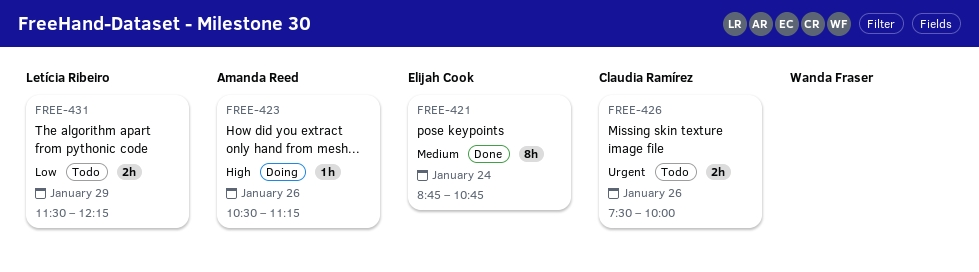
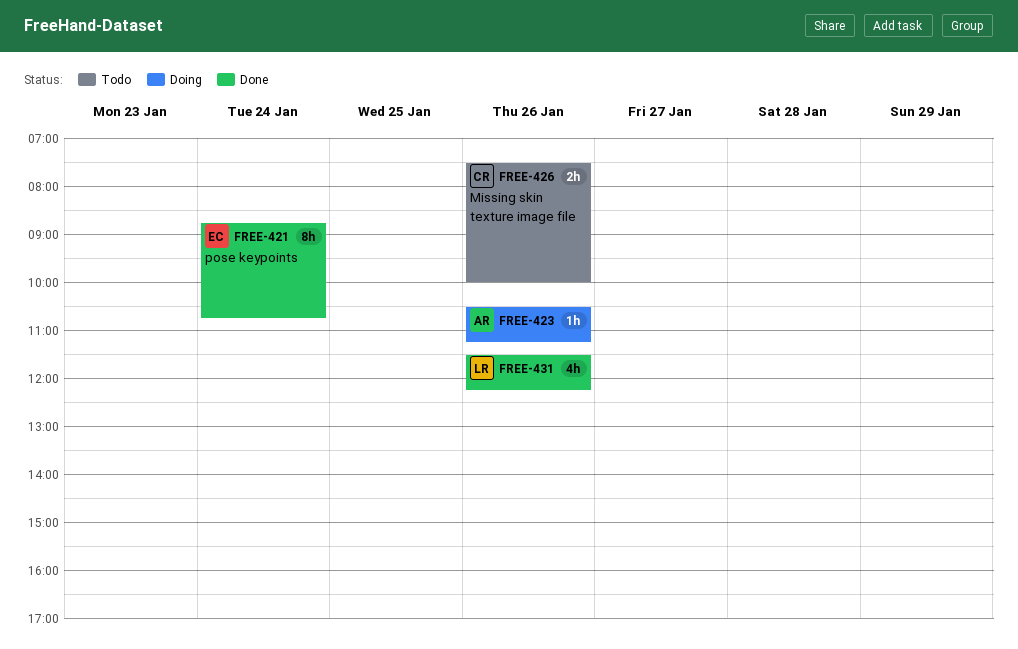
FREE-431, status: Todo -> Done
FREE-431, estimate: 2h -> 4h
FREE-431, day: Jan 29 -> Jan 26

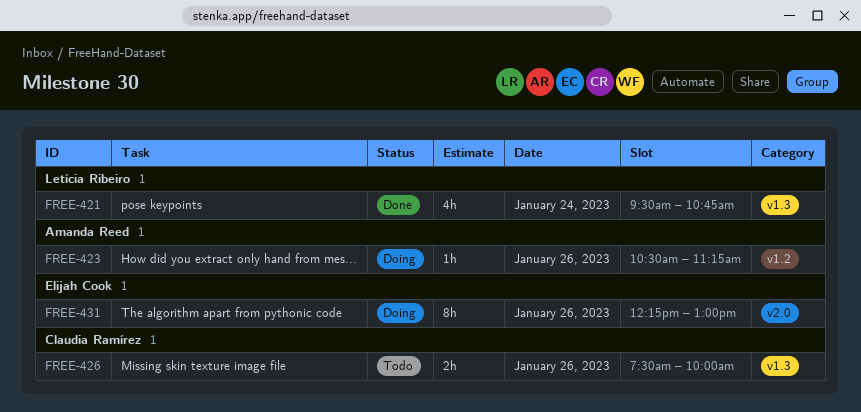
FREE-421, owner: Elijah Cook -> Letícia Ribeiro
FREE-421, estimate: 8h -> 4h
FREE-421, begins: 08:45 -> 09:30
FREE-431, status: Done -> Doing
FREE-431, owner: Letícia Ribeiro -> Elijah Cook
FREE-431, estimate: 4h -> 8h
FREE-431, begins: 11:30 -> 12:15
FREE-431, ends: 12:15 -> 13:00

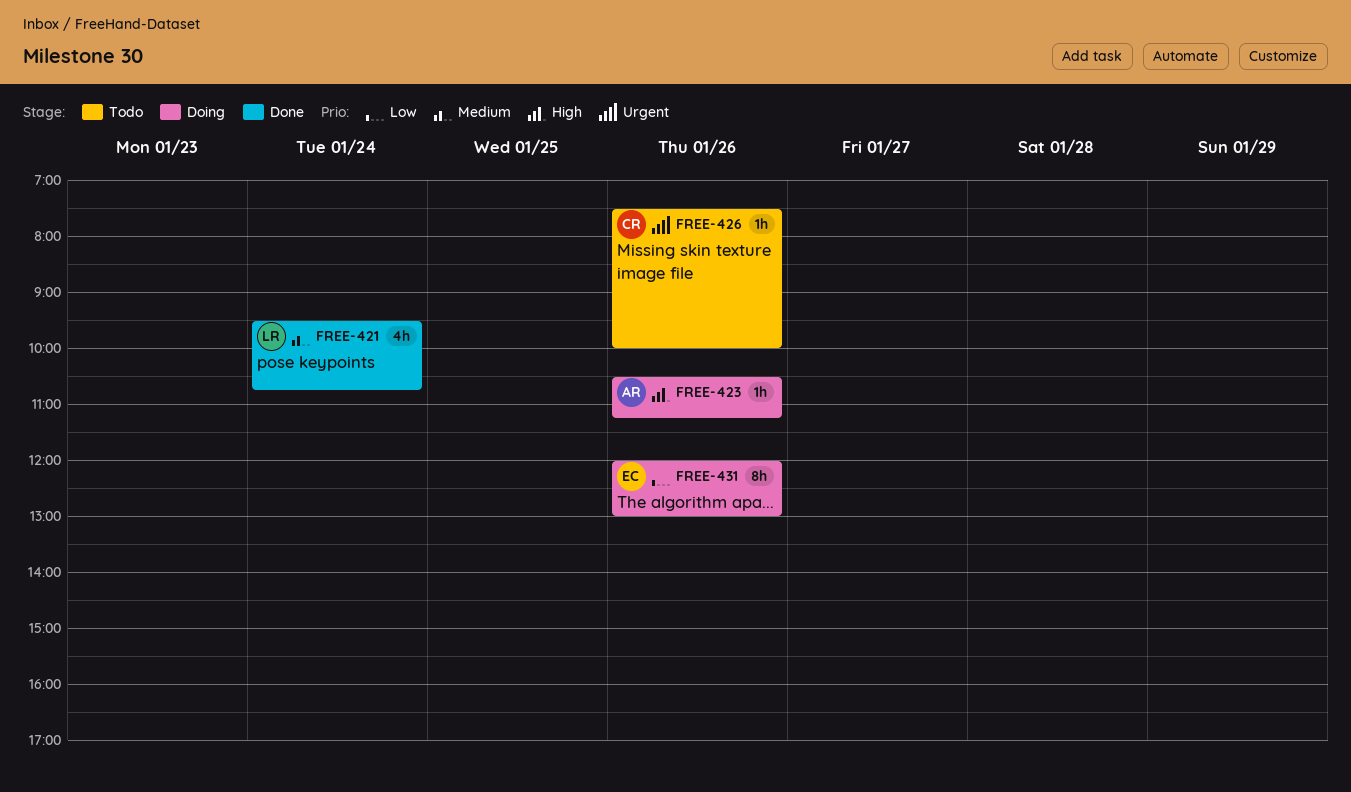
FREE-426, estimate: 2h -> 1h
FREE-431, begins: 12:15 -> 12:00

